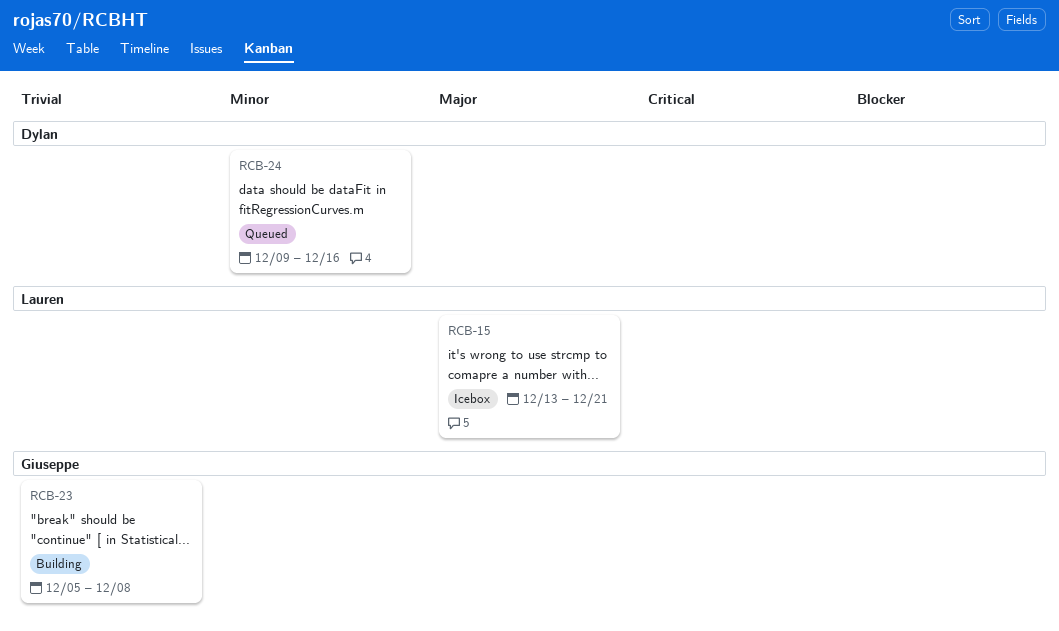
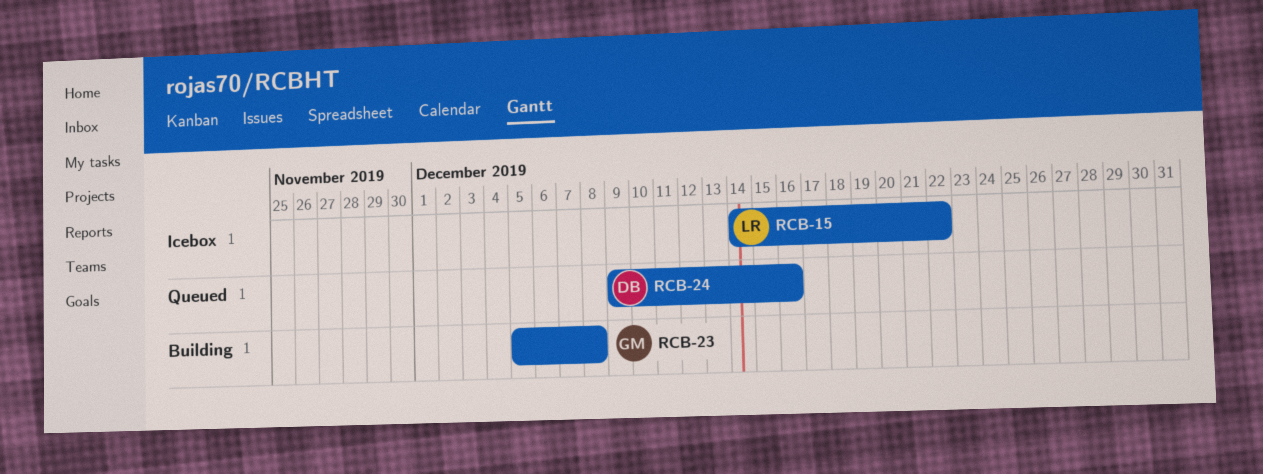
RCB-15, start: Dec 13 -> Dec 14
RCB-15, due: Dec 21 -> Dec 22

